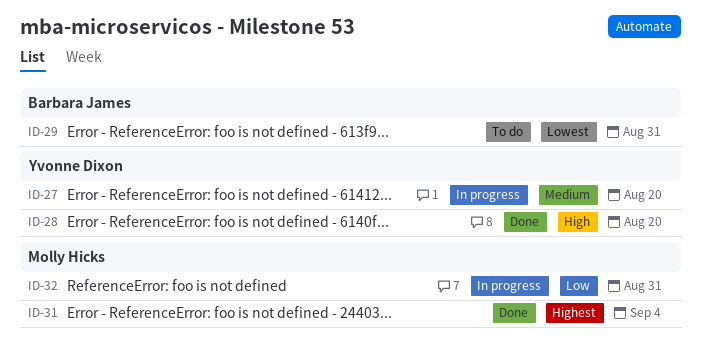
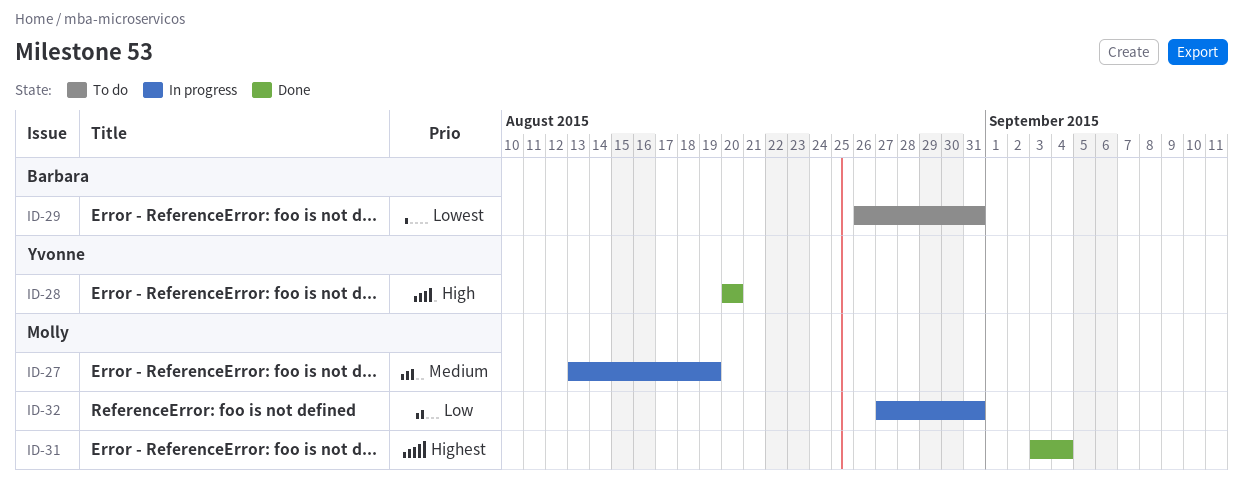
ID-27, owner: Yvonne Dixon -> Molly Hicks
ID-27, due: Aug 20 -> Aug 19

